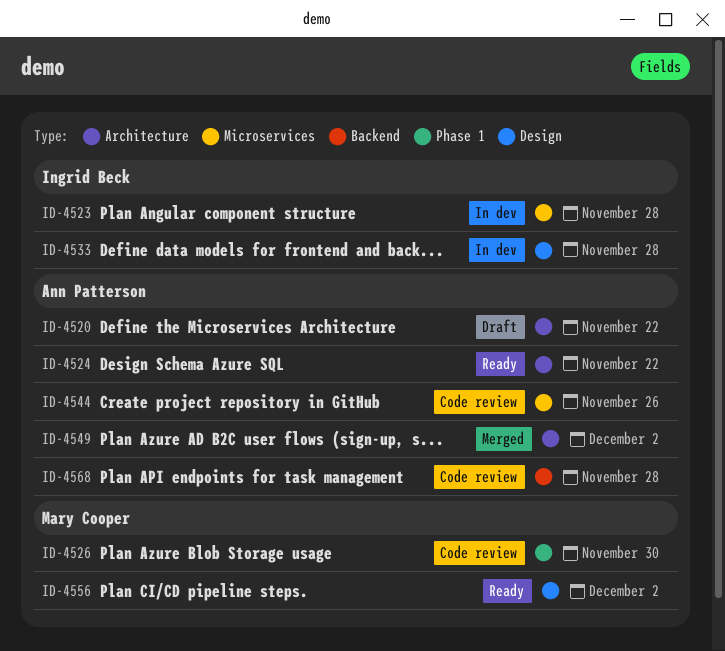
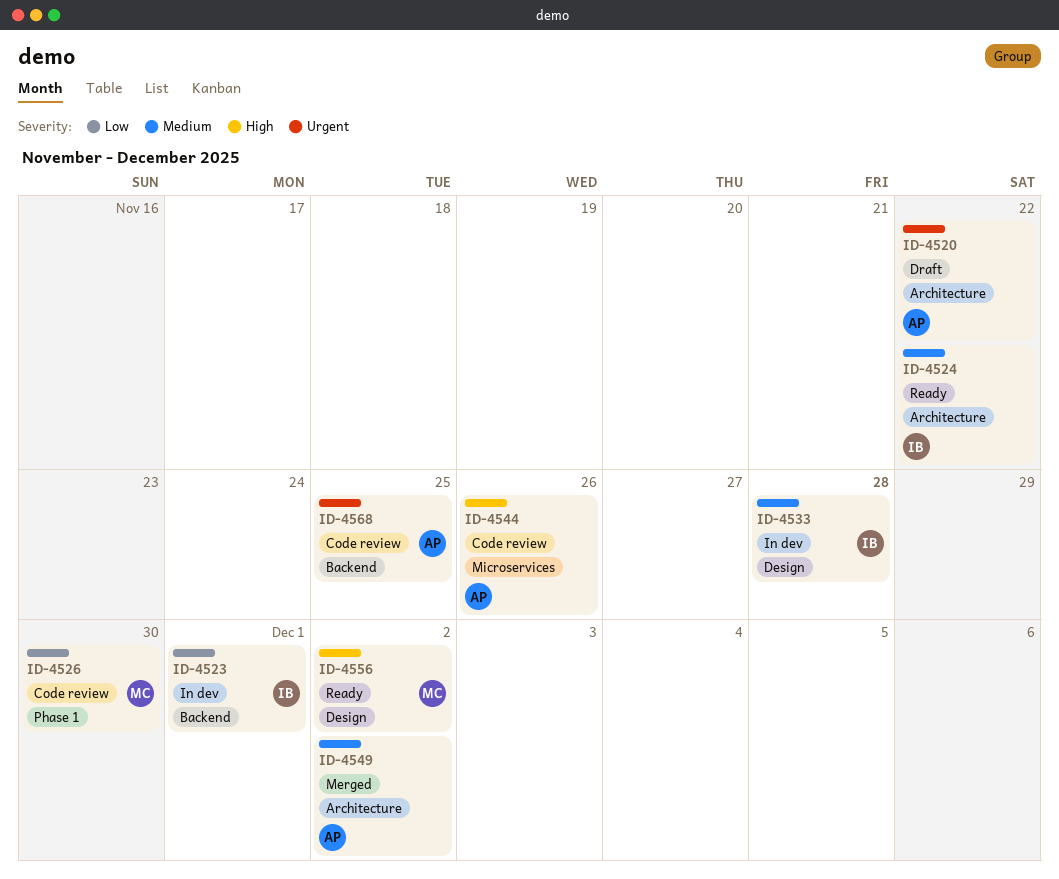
ID-4523, label: Microservices -> Backend
ID-4523, due: Nov 28 -> Dec 1
ID-4524, owner: Ann Patterson -> Ingrid Beck
ID-4568, due: Nov 28 -> Nov 25

